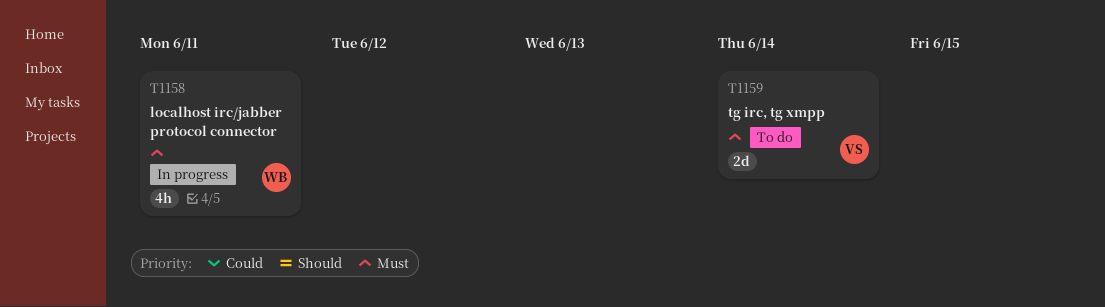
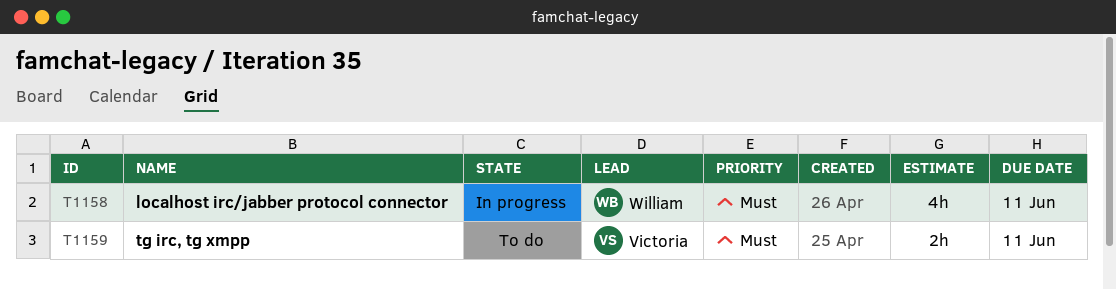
T1159, estimate: 2d -> 2h
T1159, due: Jun 14 -> Jun 11

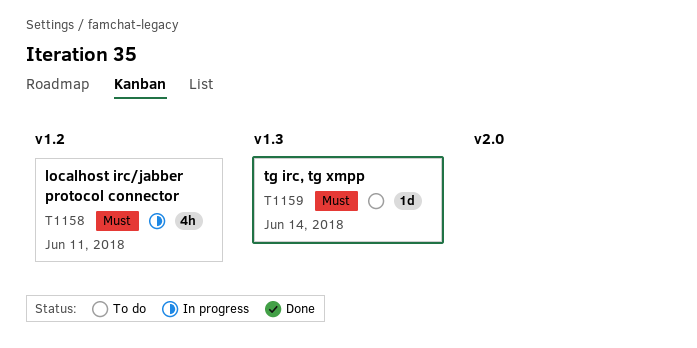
T1159, estimate: 2h -> 1d
T1159, due: Jun 11 -> Jun 14

